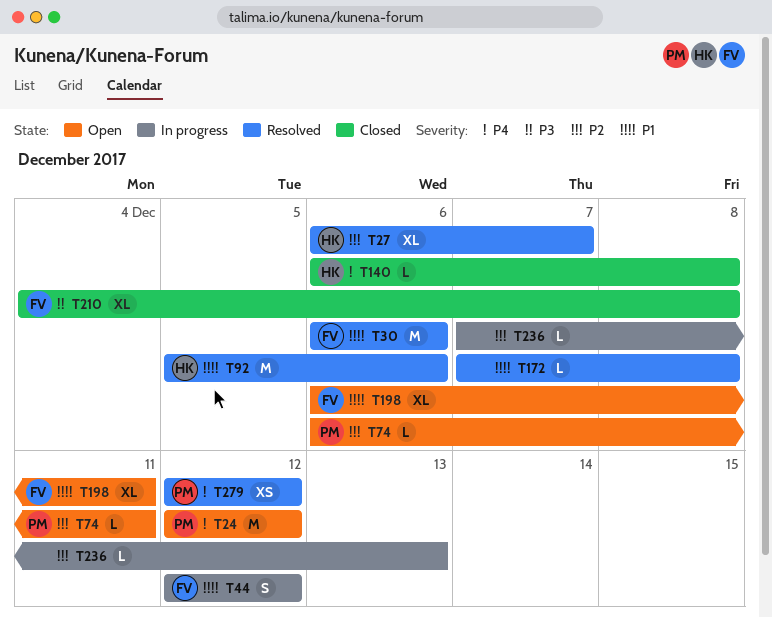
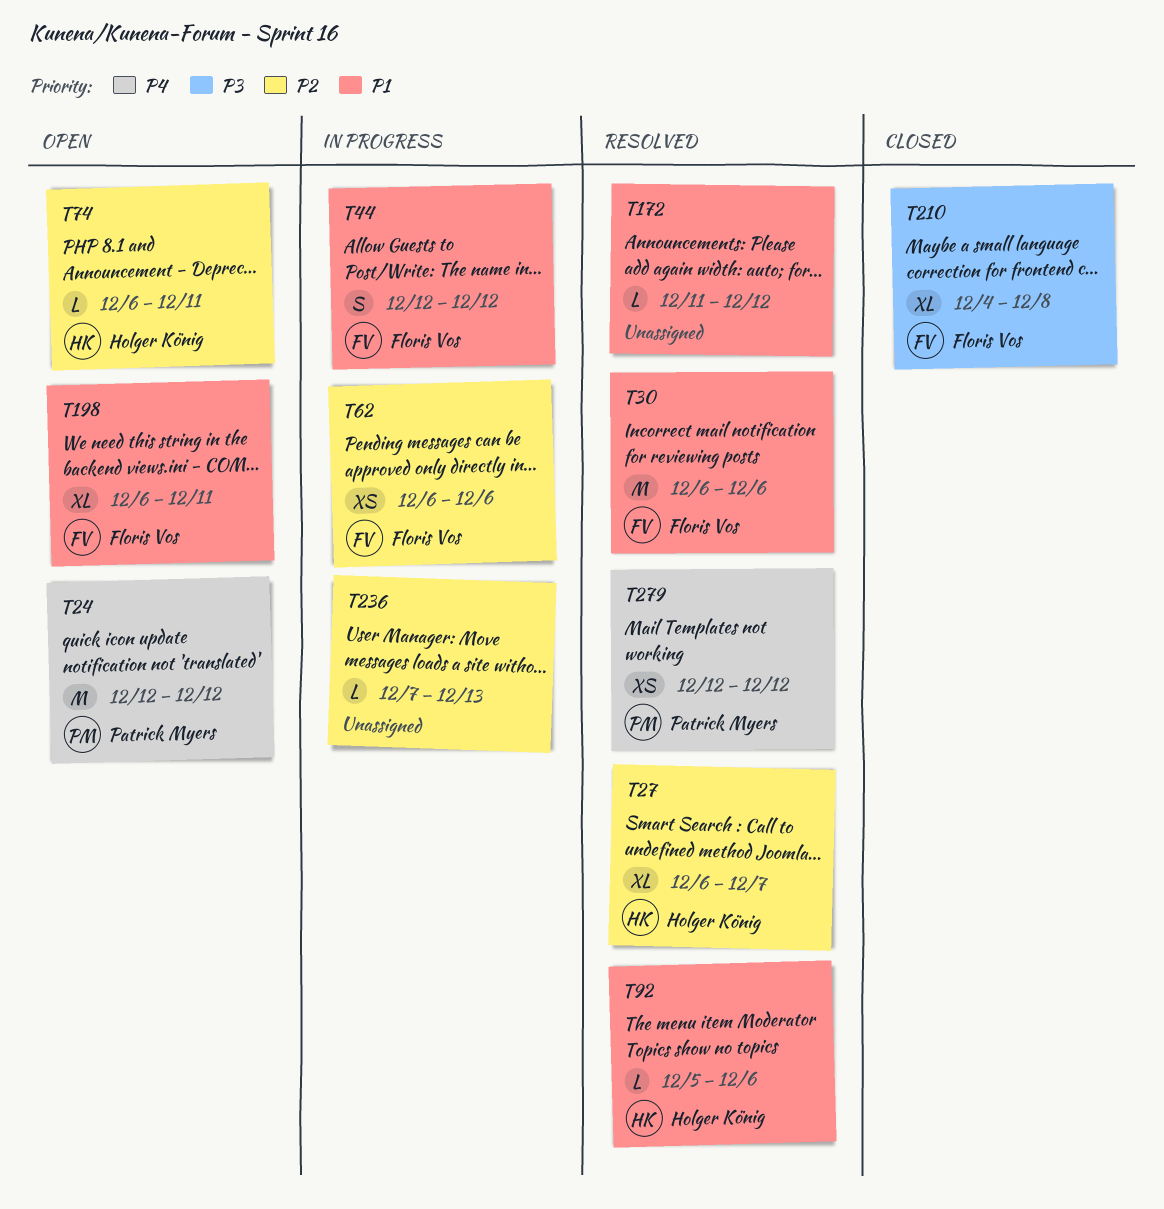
T62: none -> present
T74, owner: Patrick Myers -> Holger König
T92, estimate: M -> L
T140: present -> none
T172, start: Dec 7 -> Dec 11
T172, due: Dec 8 -> Dec 12

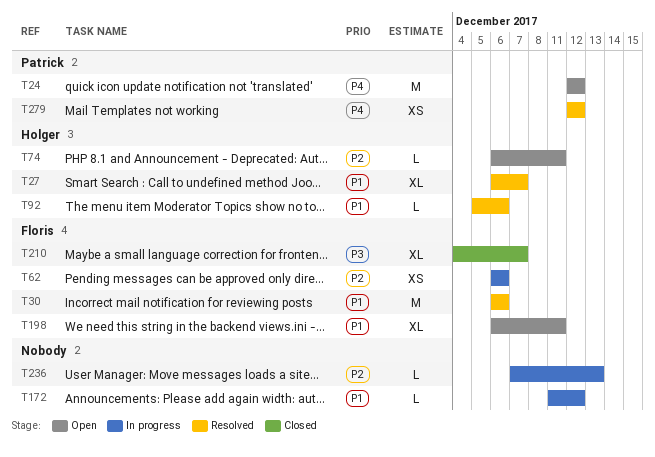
T27, priority: P2 -> P1
T44: present -> none
T172, status: Resolved -> In progress
T210, due: Dec 8 -> Dec 7

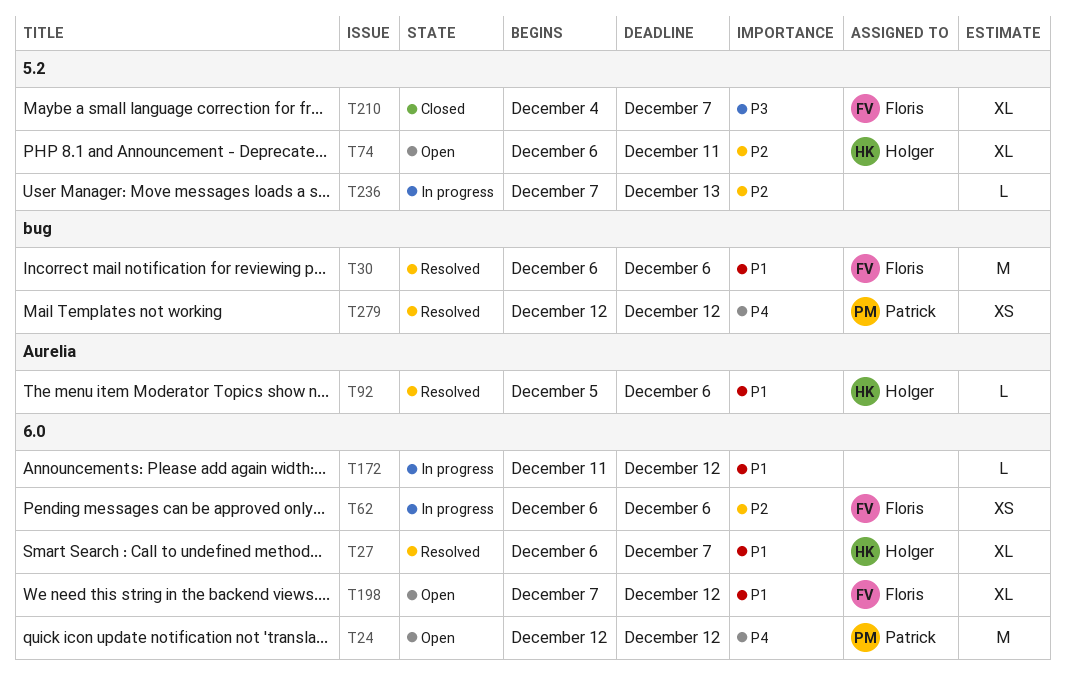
T74, estimate: L -> XL
T198, start: Dec 6 -> Dec 7
T198, due: Dec 11 -> Dec 12

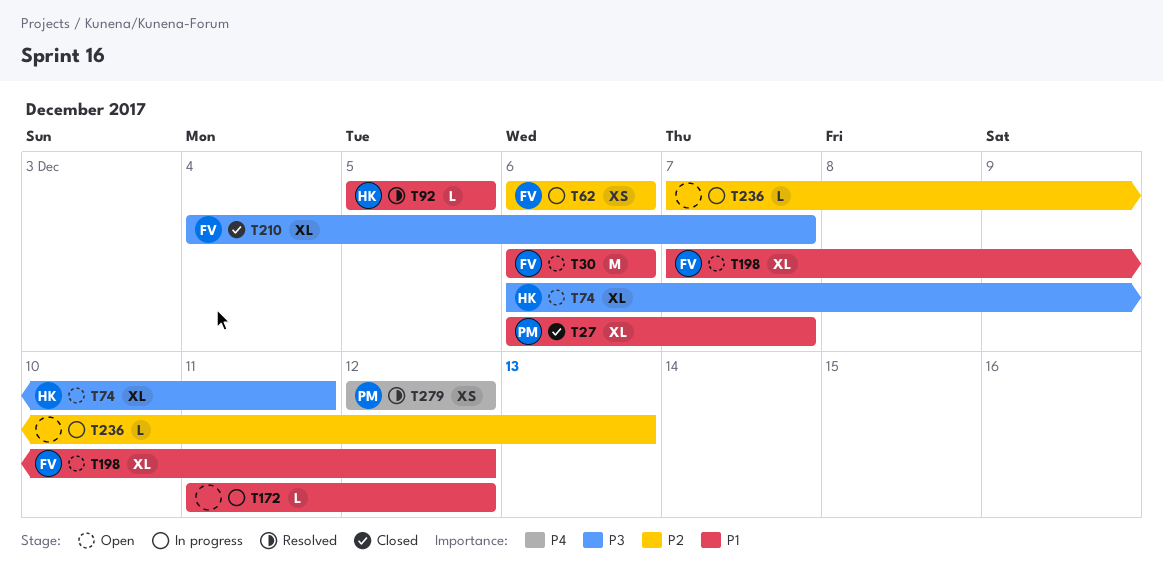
T24: present -> none
T27, status: Resolved -> Closed
T27, owner: Holger -> Patrick
T30, status: Resolved -> Open
T74, priority: P2 -> P3
T92, due: Dec 6 -> Dec 5

